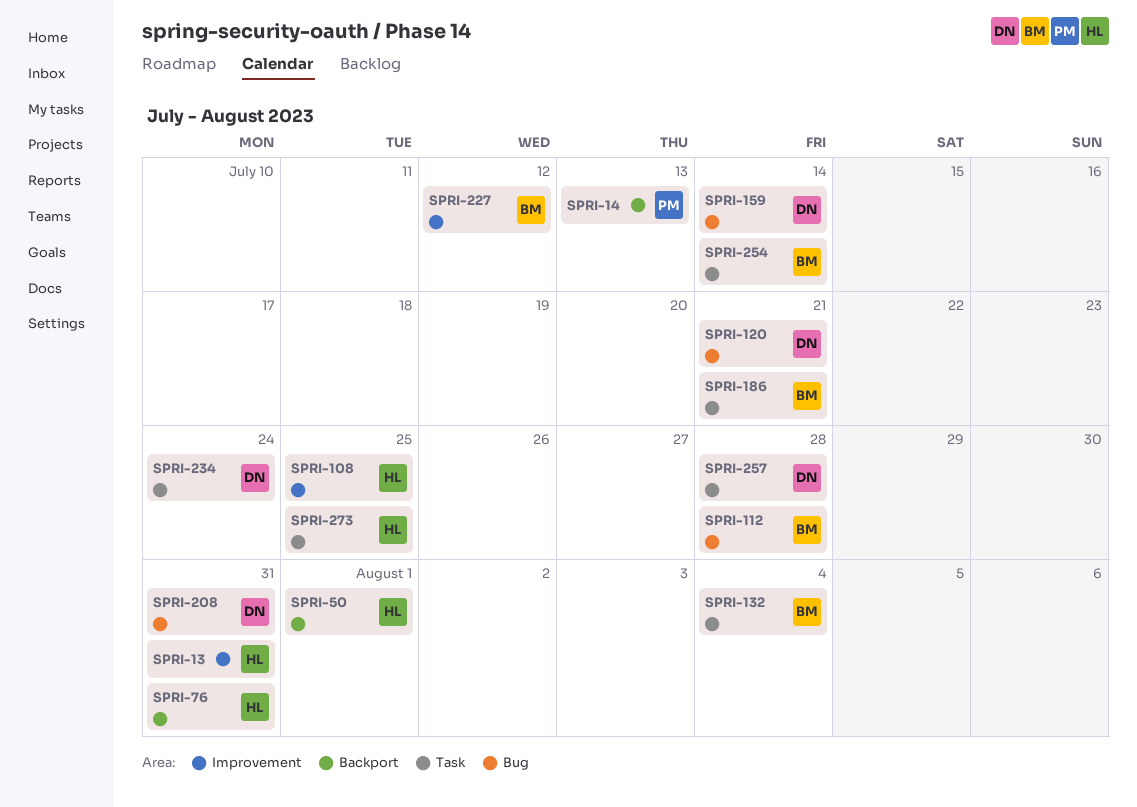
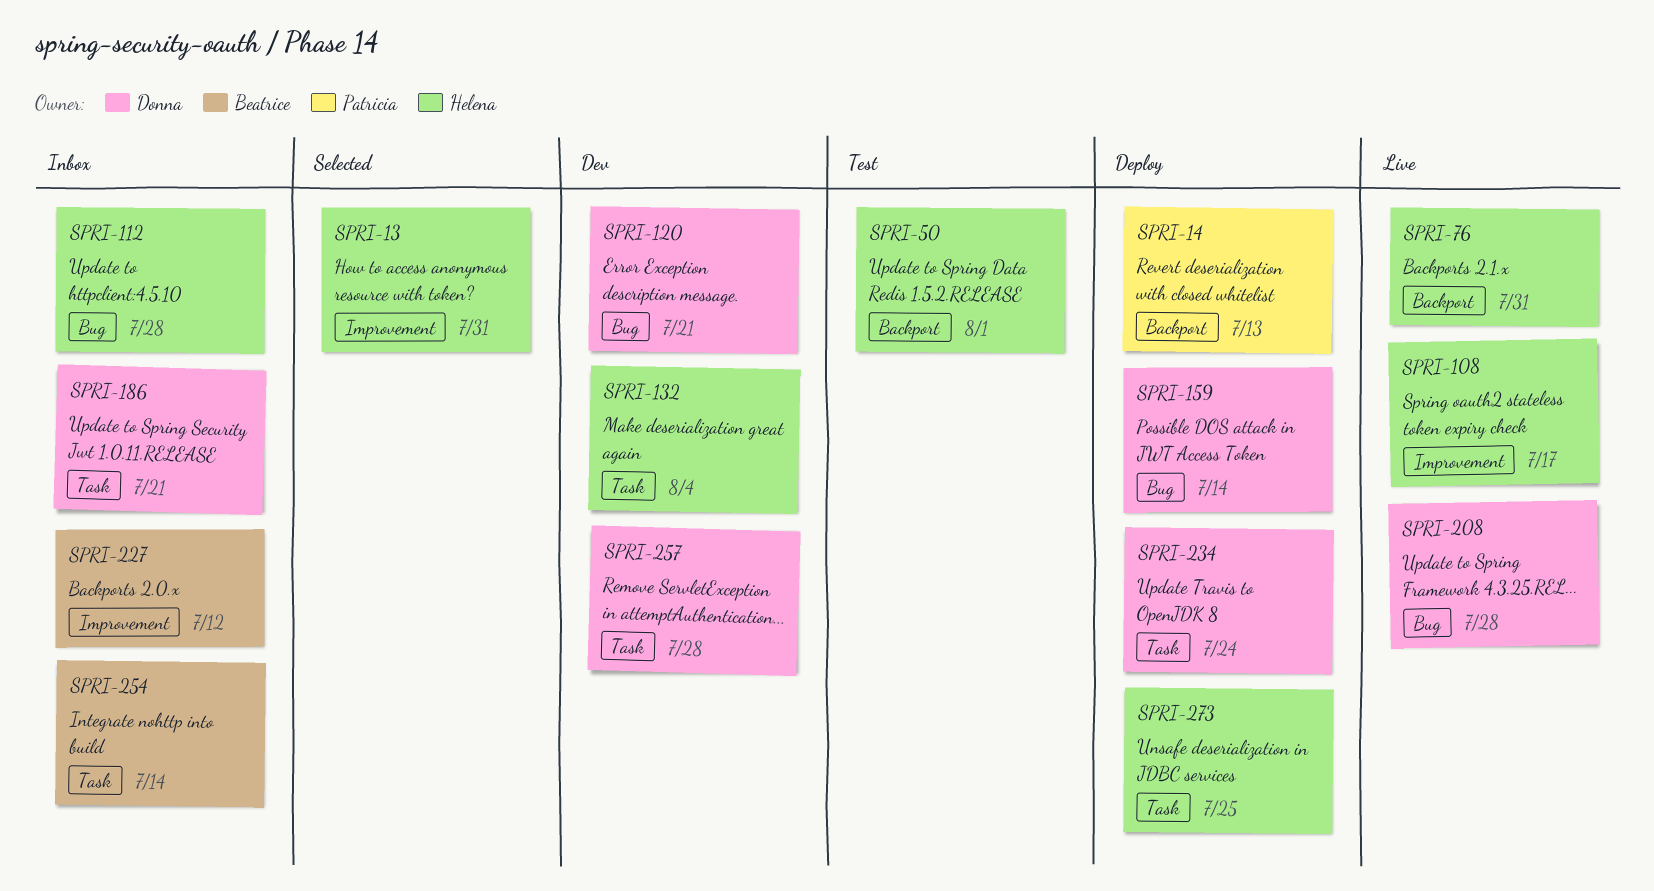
SPRI-108, due: Jul 25 -> Jul 17
SPRI-112, owner: Beatrice -> Helena
SPRI-132, owner: Beatrice -> Helena
SPRI-186, owner: Beatrice -> Donna
SPRI-208, due: Jul 31 -> Jul 28

